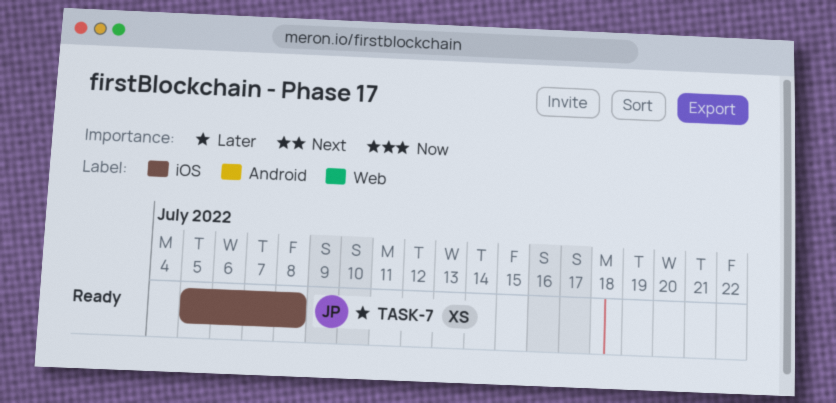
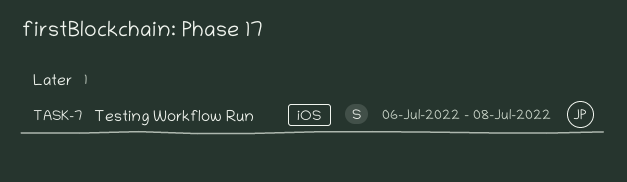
TASK-7, estimate: XS -> S
TASK-7, start: Jul 5 -> Jul 6

